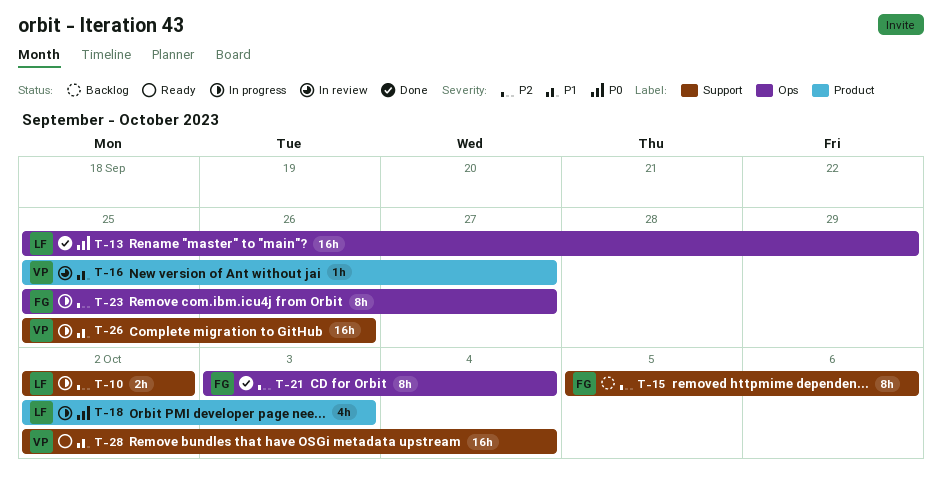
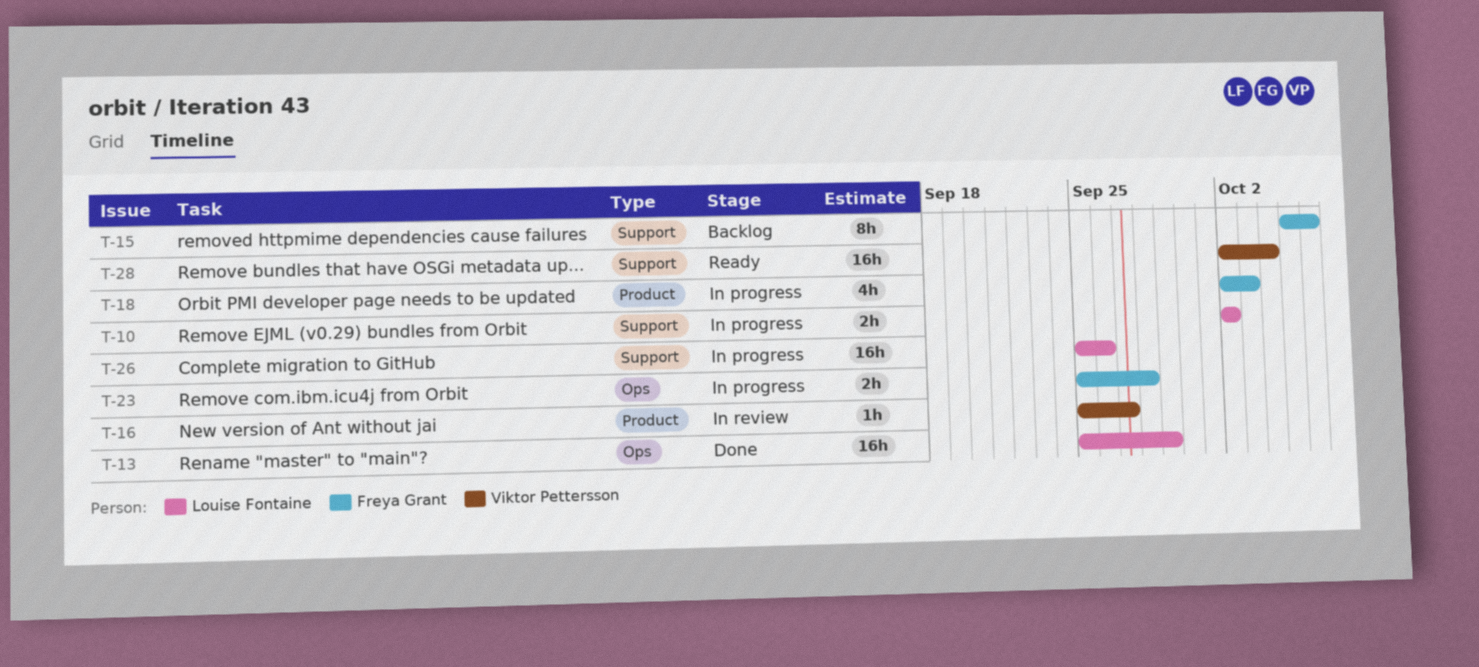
T-18, owner: Louise Fontaine -> Freya Grant
T-21: present -> none
T-23, estimate: 8h -> 2h
T-23, due: Sep 27 -> Sep 28
T-26, owner: Viktor Pettersson -> Louise Fontaine

